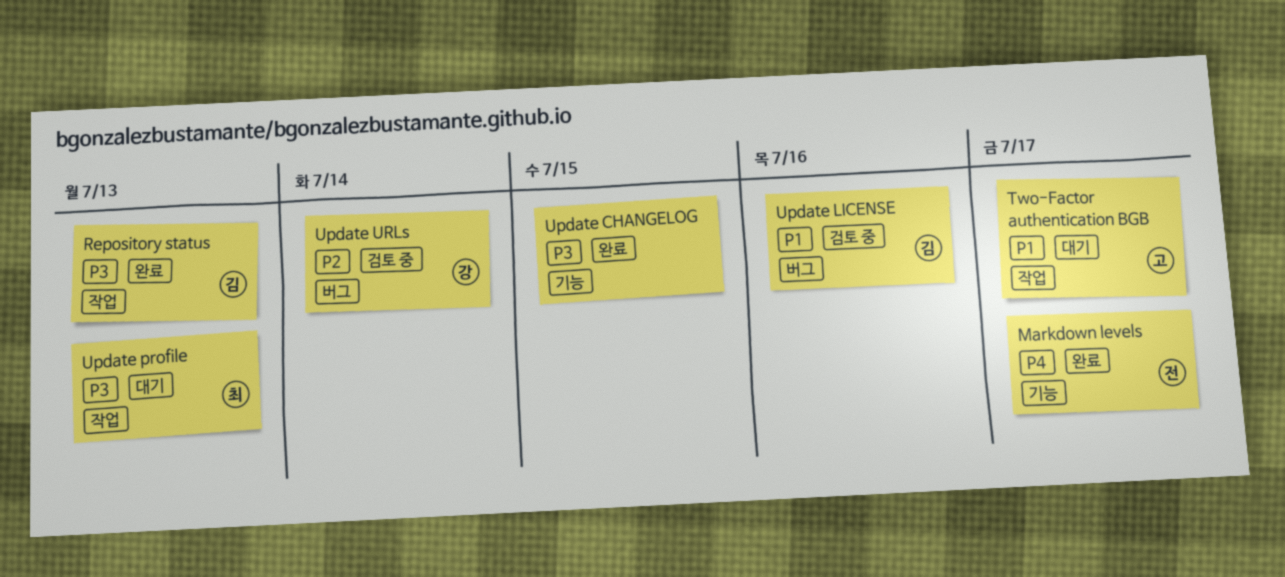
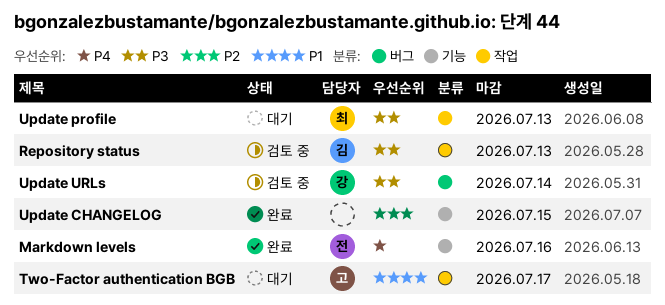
Markdown levels, due: Jul 17 -> Jul 16
Repository status, status: 완료 -> 검토 중
Update CHANGELOG, priority: P3 -> P2
Update LICENSE: present -> none
Update URLs, priority: P2 -> P3

